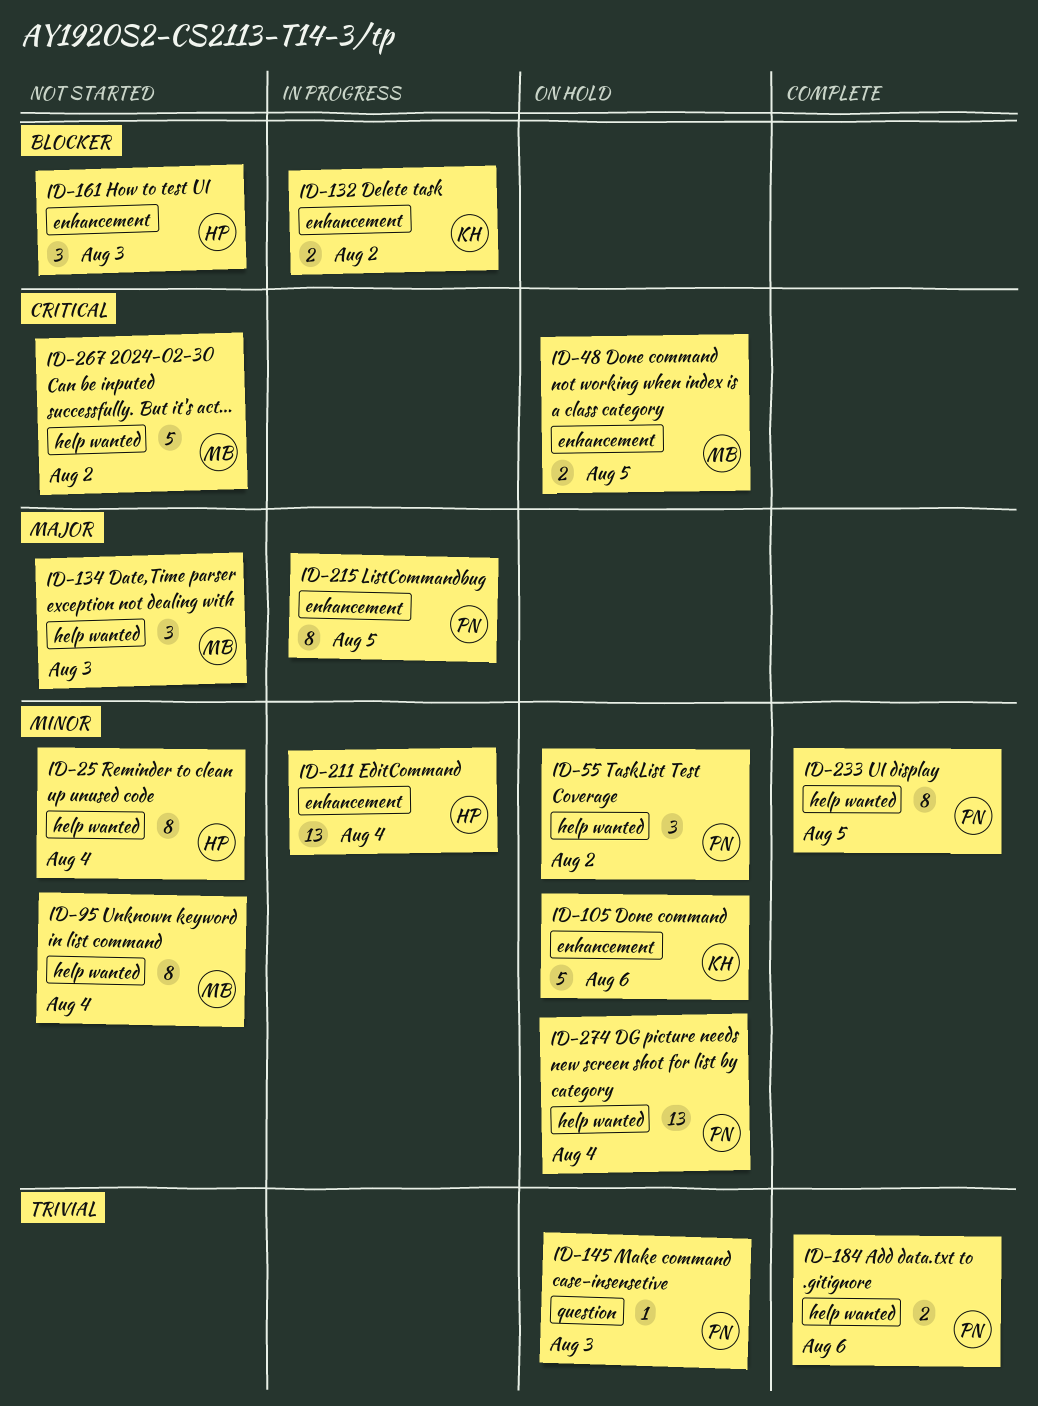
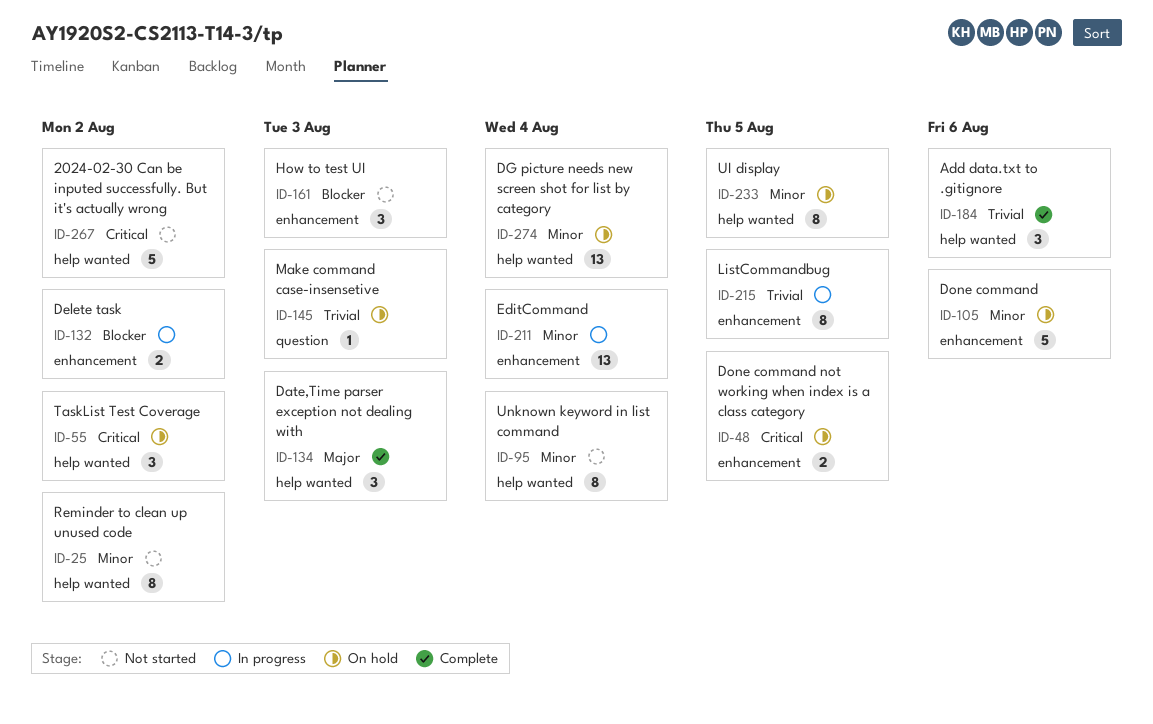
ID-25, due: Aug 4 -> Aug 2
ID-55, priority: Minor -> Critical
ID-134, status: Not started -> Complete
ID-184, estimate: 2 -> 3
ID-215, priority: Major -> Trivial
ID-233, status: Complete -> On hold

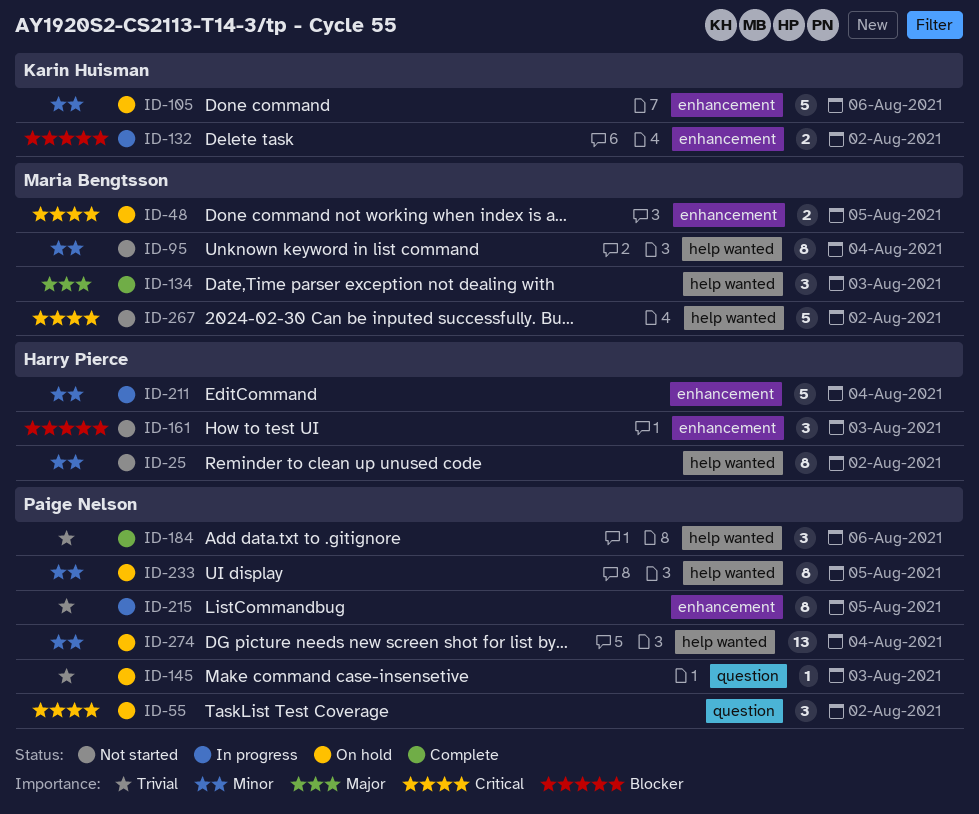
ID-55, label: help wanted -> question
ID-211, estimate: 13 -> 5

